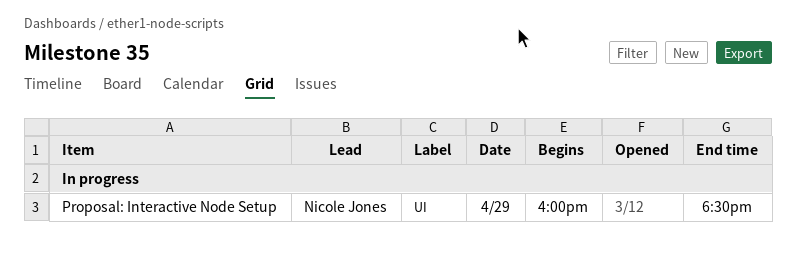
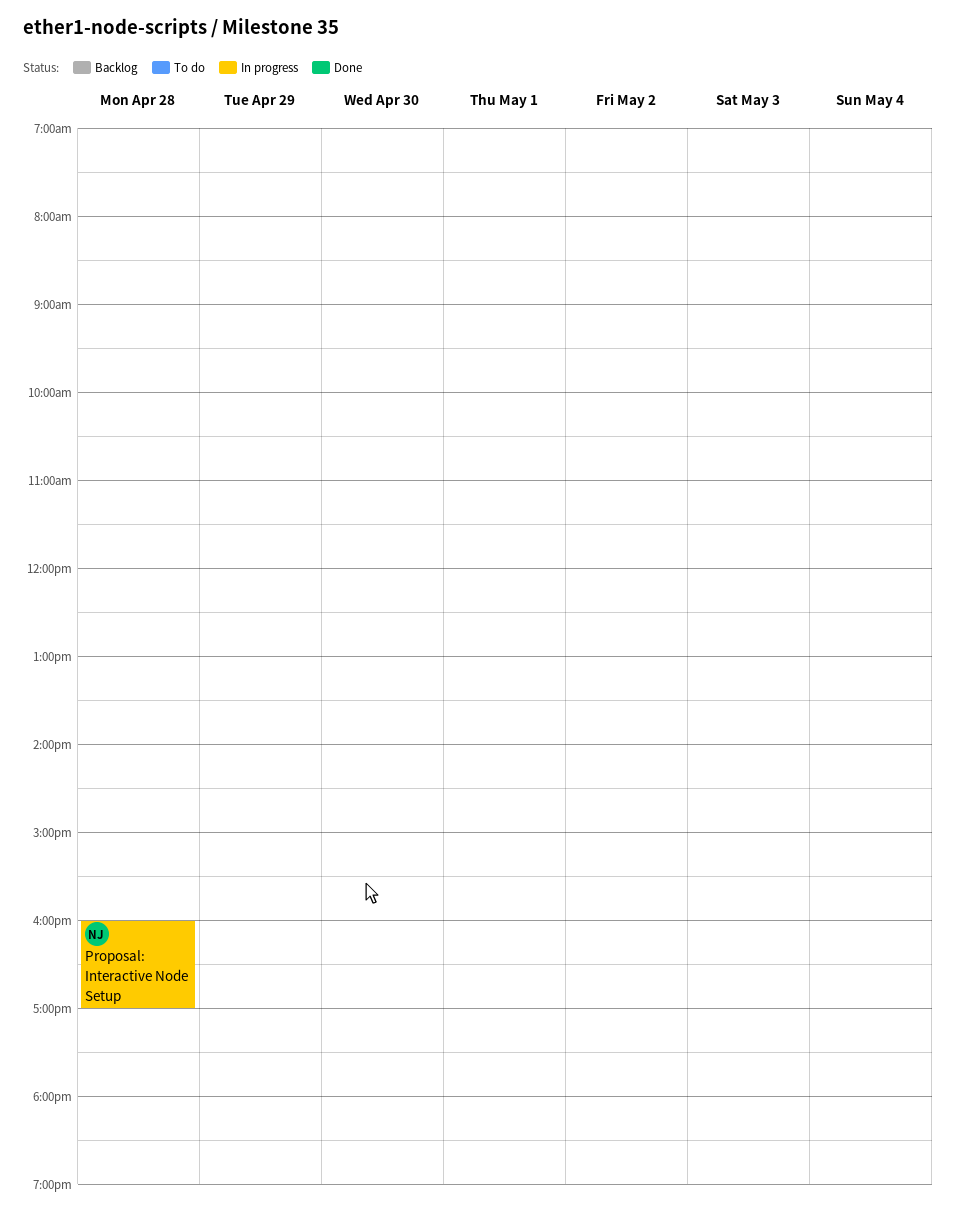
Proposal: Interactive Node Setup, day: Apr 29 -> Apr 28
Proposal: Interactive Node Setup, ends: 18:30 -> 17:00

